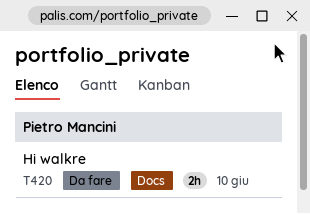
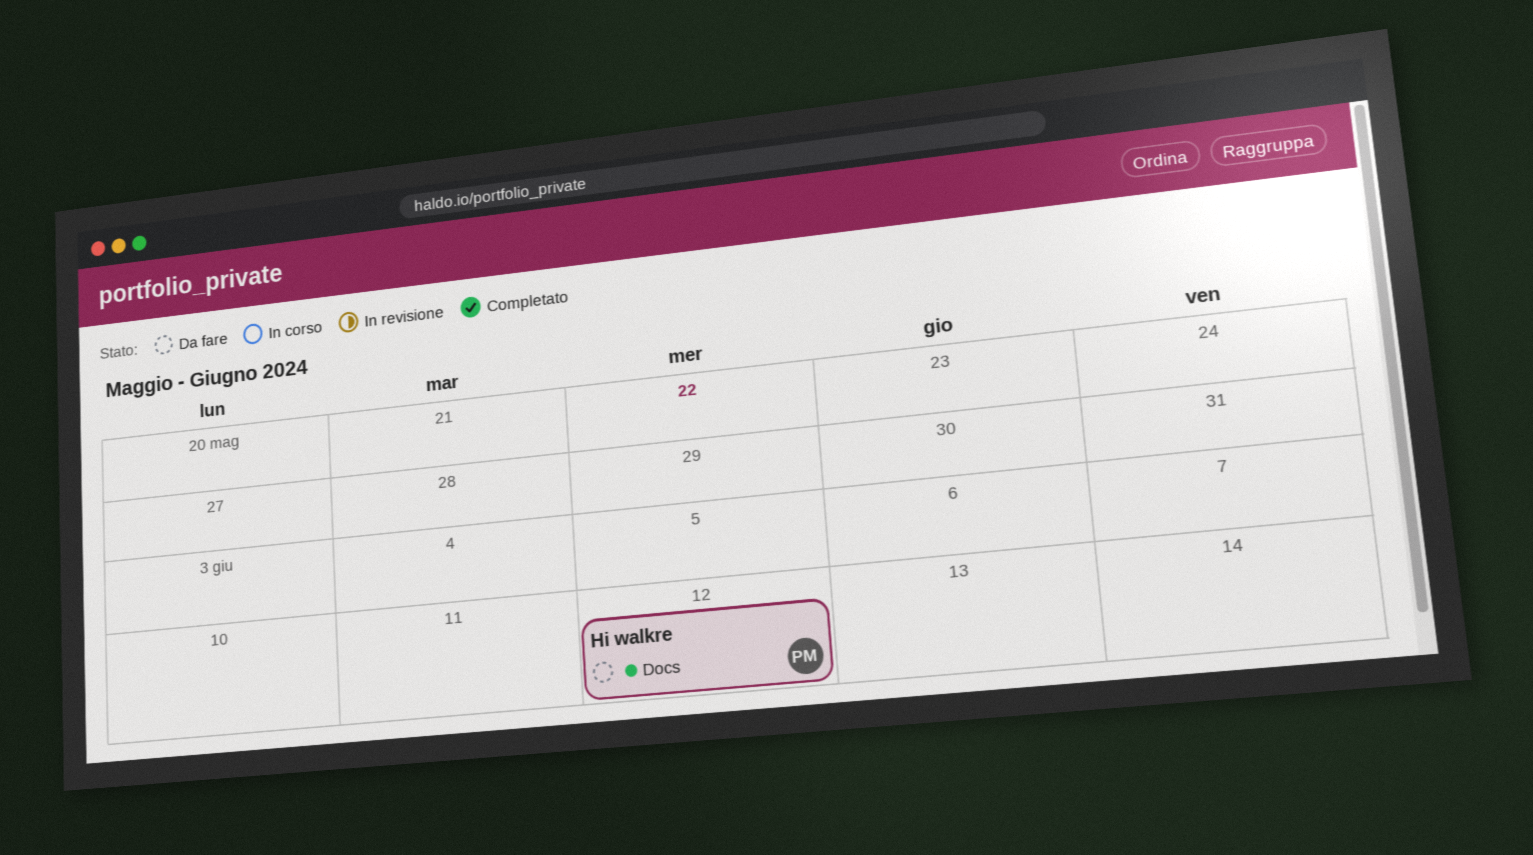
Hi walkre, due: Jun 10 -> Jun 12

